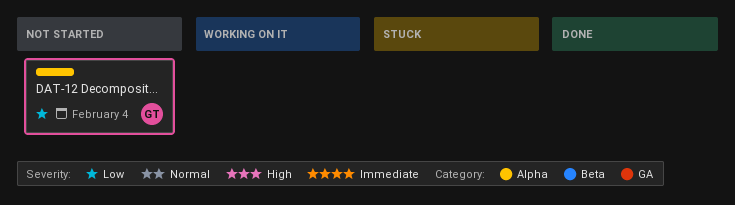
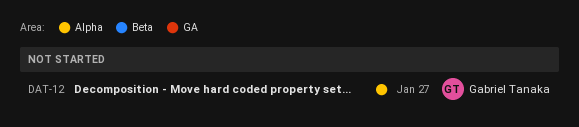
DAT-12, due: Feb 4 -> Jan 27

